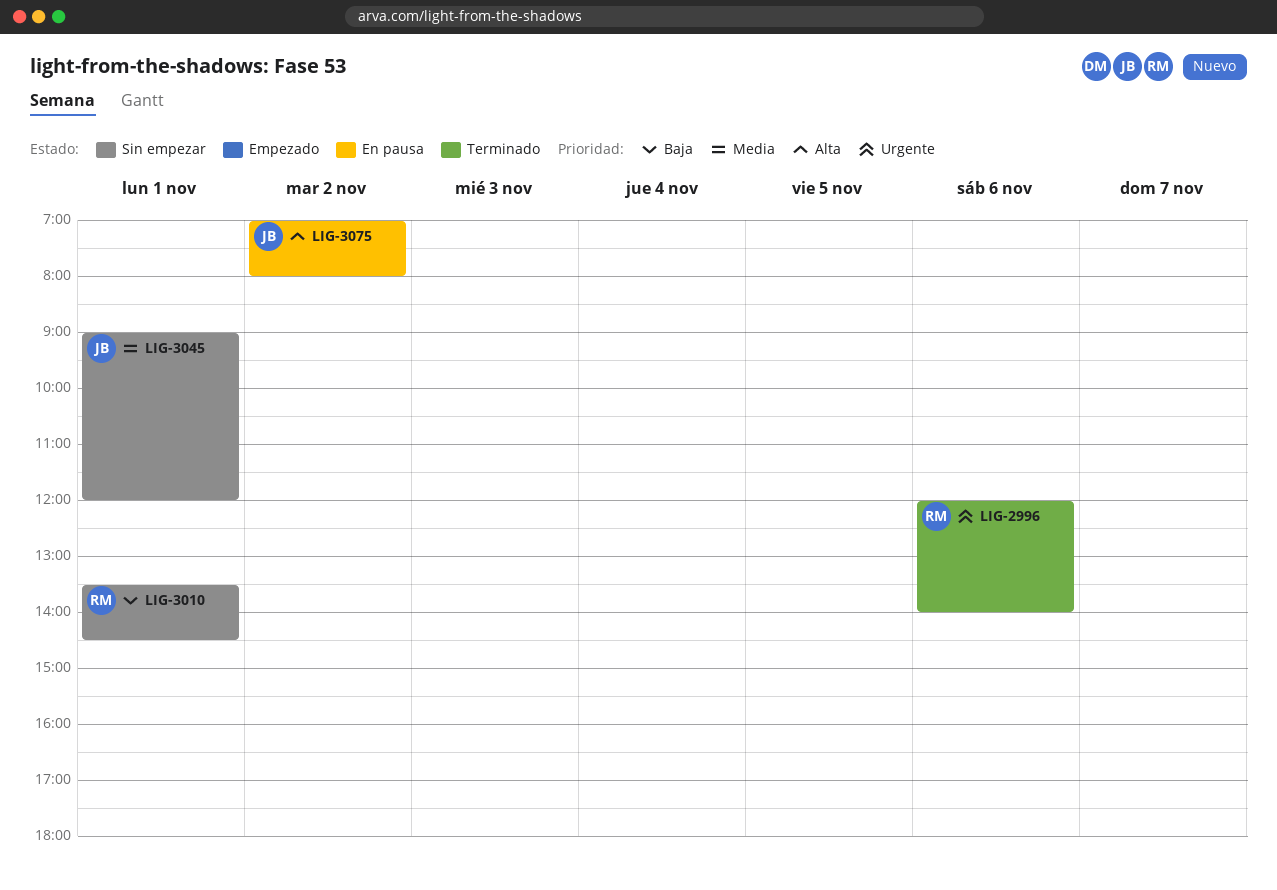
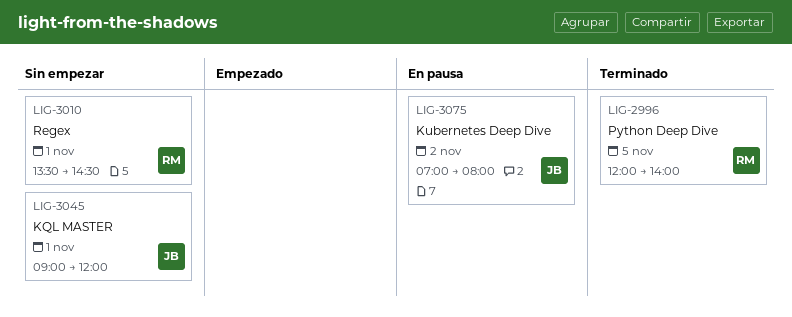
LIG-2996, day: Nov 6 -> Nov 5

